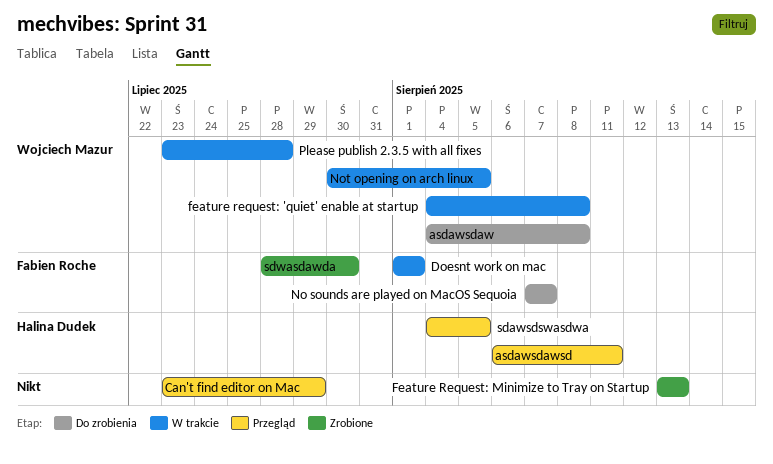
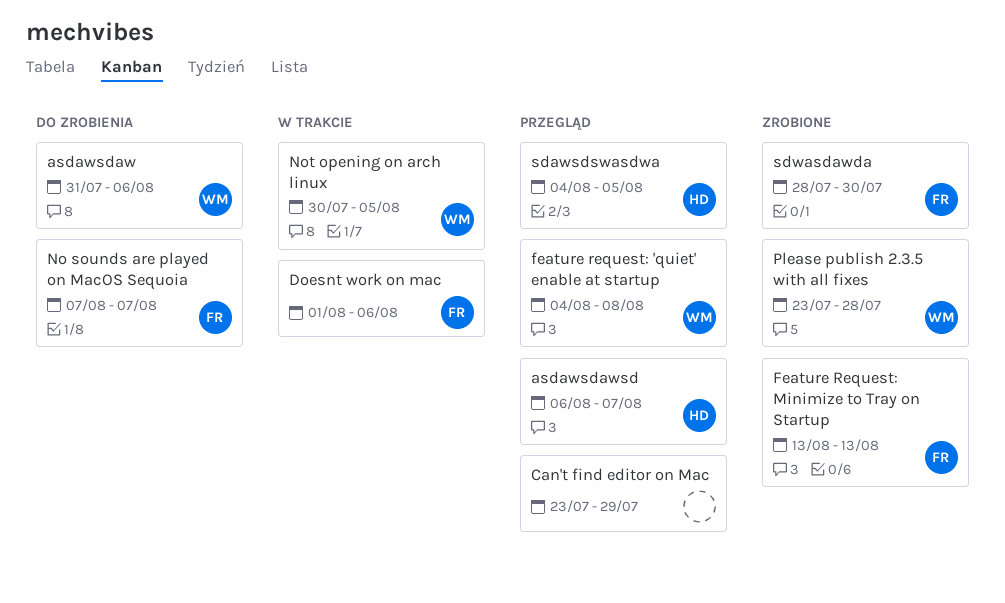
asdawsdaw, start: Aug 4 -> Jul 31
asdawsdaw, due: Aug 8 -> Aug 6
asdawsdawsd, due: Aug 11 -> Aug 7
Doesnt work on mac, due: Aug 1 -> Aug 6
feature request: 'quiet' enable at startup, status: W trakcie -> Przegląd
Feature Request: Minimize to Tray on Startup, owner: none -> Fabien Roche
Please publish 2.3.5 with all fixes, status: W trakcie -> Zrobione

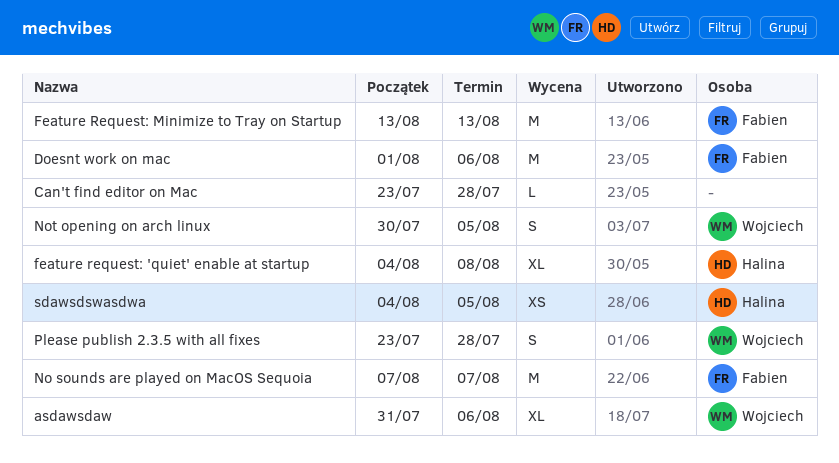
asdawsdawsd: present -> none
Can't find editor on Mac, due: Jul 29 -> Jul 28
feature request: 'quiet' enable at startup, owner: Wojciech -> Halina
sdwasdawda: present -> none

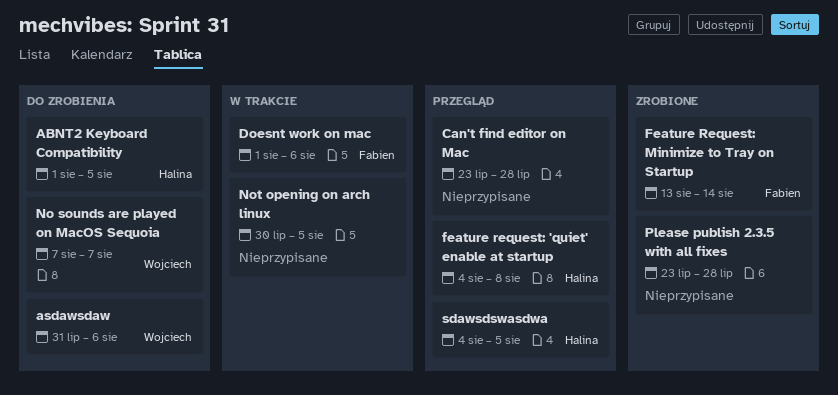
ABNT2 Keyboard Compatibility: none -> present
Feature Request: Minimize to Tray on Startup, due: Aug 13 -> Aug 14
No sounds are played on MacOS Sequoia, owner: Fabien -> Wojciech
Not opening on arch linux, owner: Wojciech -> none
Please publish 2.3.5 with all fixes, owner: Wojciech -> none

